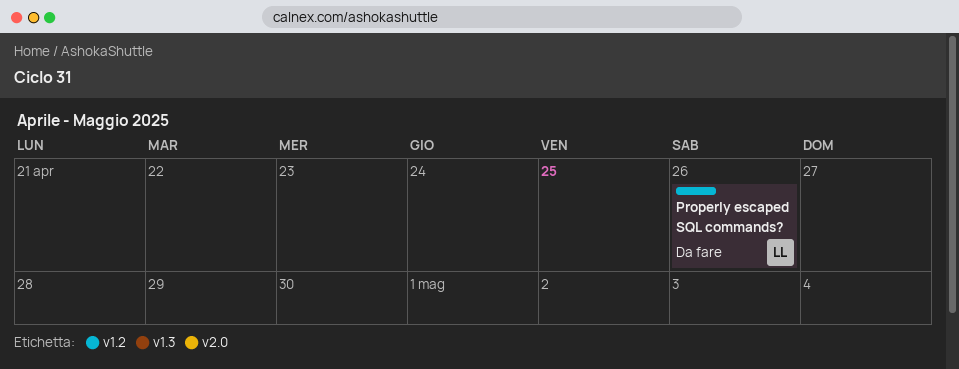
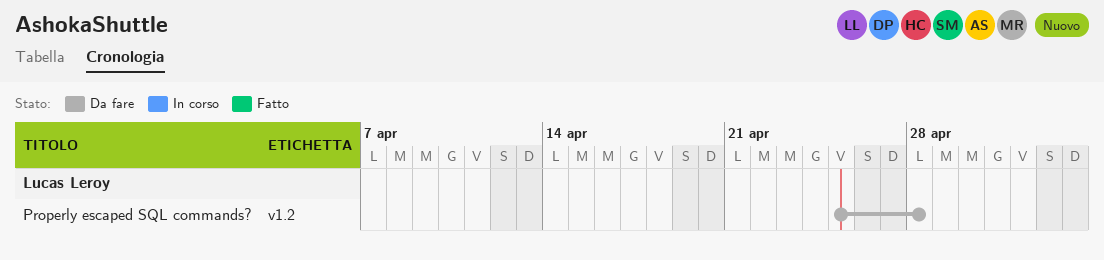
Properly escaped SQL commands?, due: Apr 26 -> Apr 28

